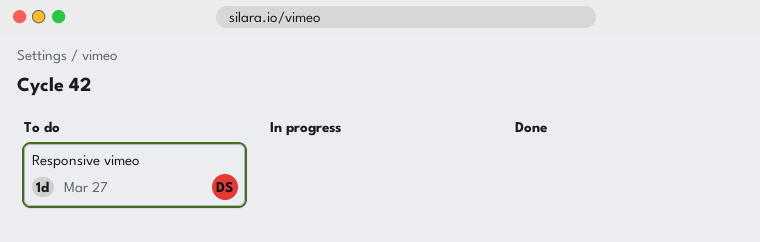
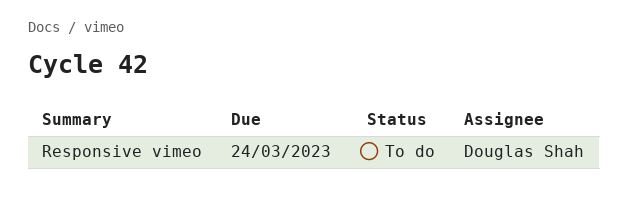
Responsive vimeo, due: Mar 27 -> Mar 24

